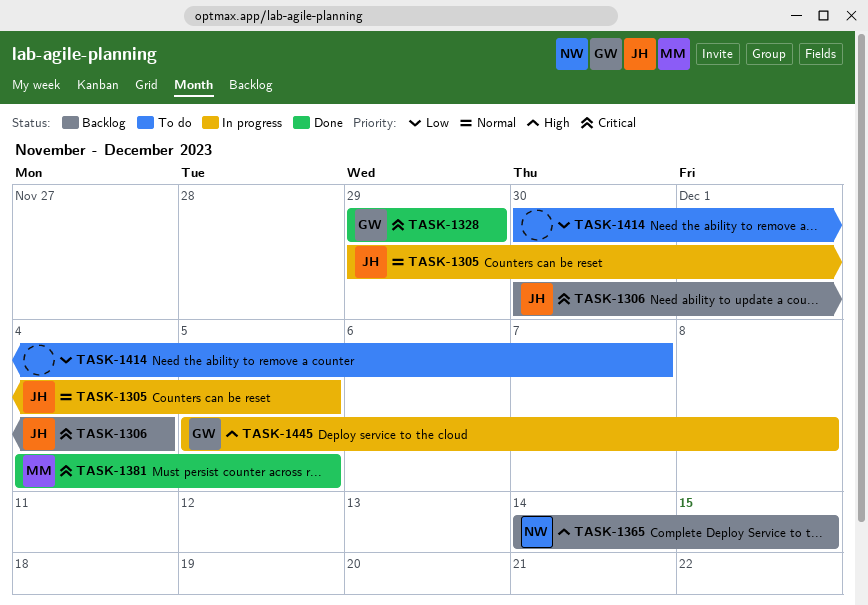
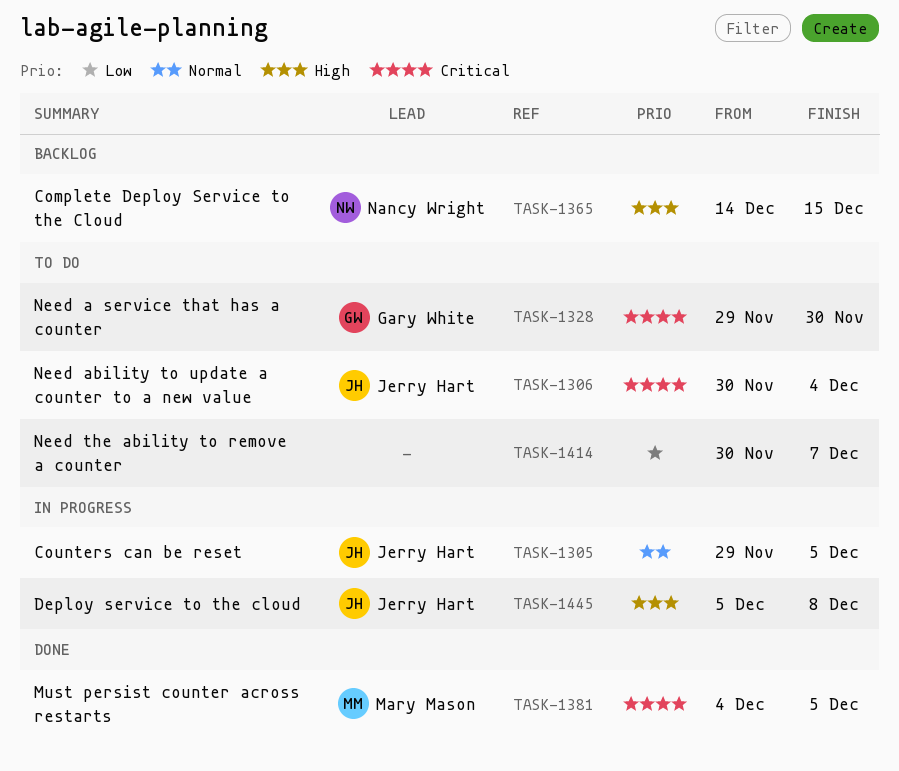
TASK-1306, status: Backlog -> To do
TASK-1328, status: Done -> To do
TASK-1328, due: Nov 29 -> Nov 30
TASK-1445, owner: Gary White -> Jerry Hart

